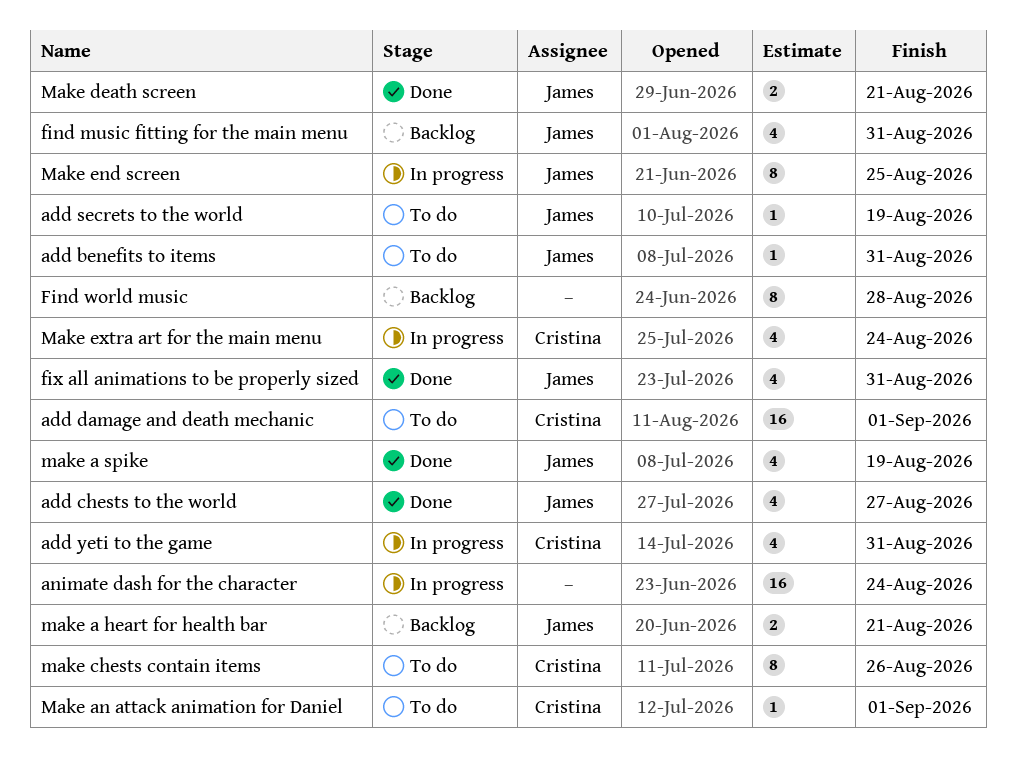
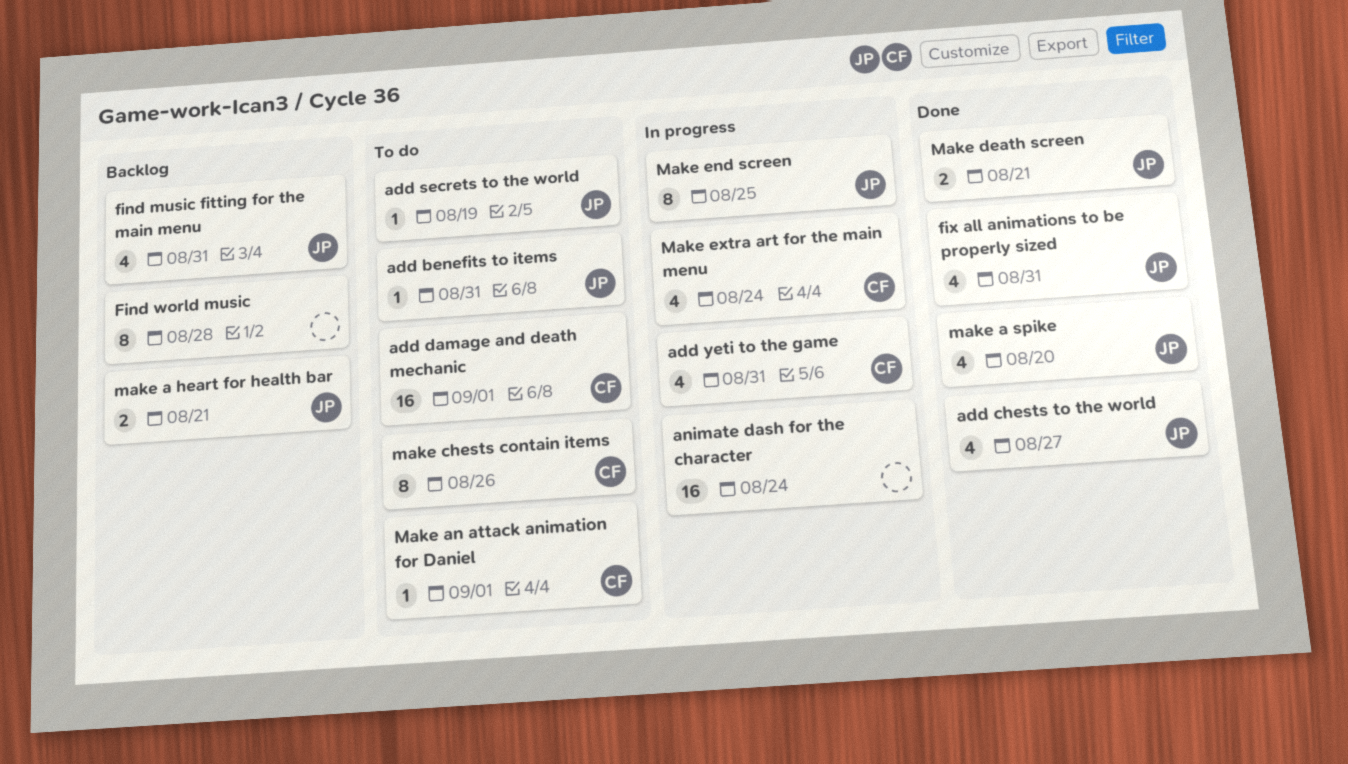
make a spike, due: Aug 19 -> Aug 20

